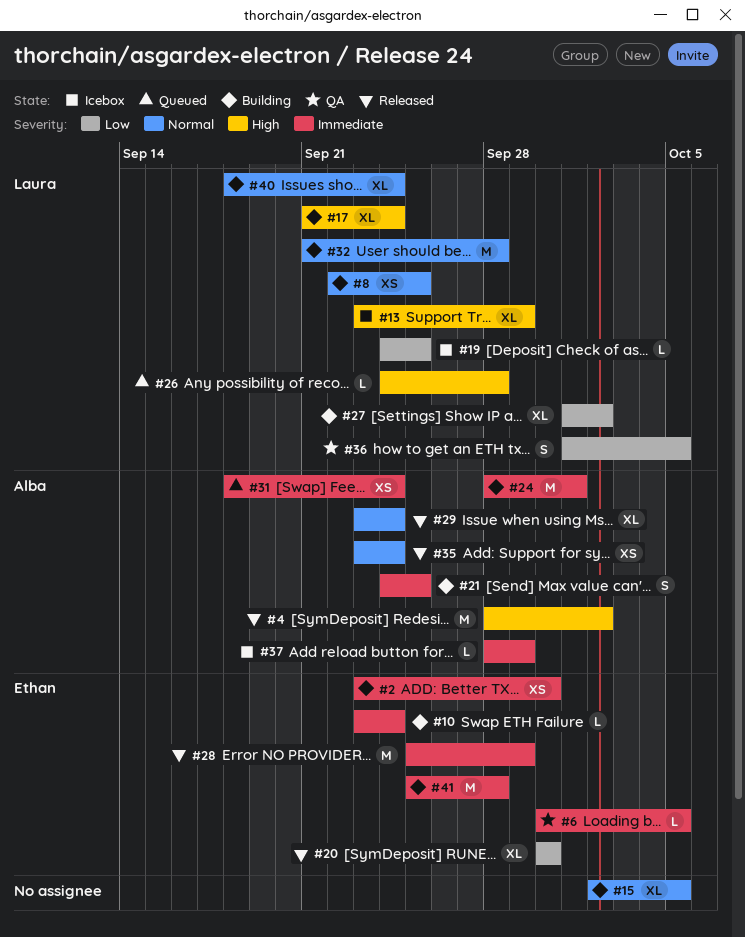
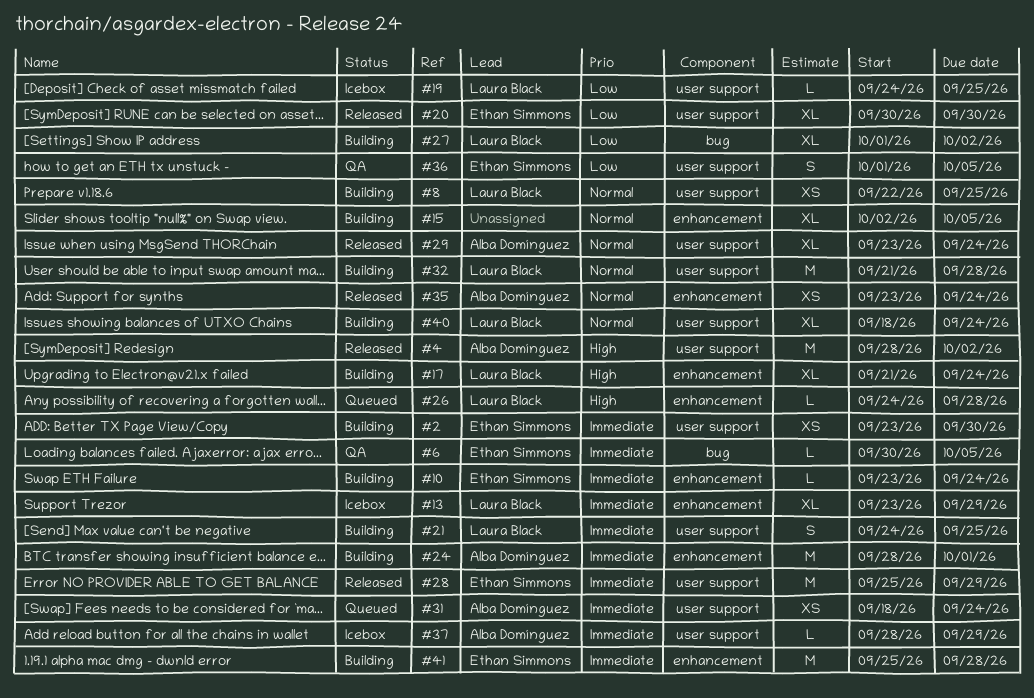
#13, priority: High -> Immediate
#21, owner: Alba Domínguez -> Laura Black
#36, owner: Laura Black -> Ethan Simmons

